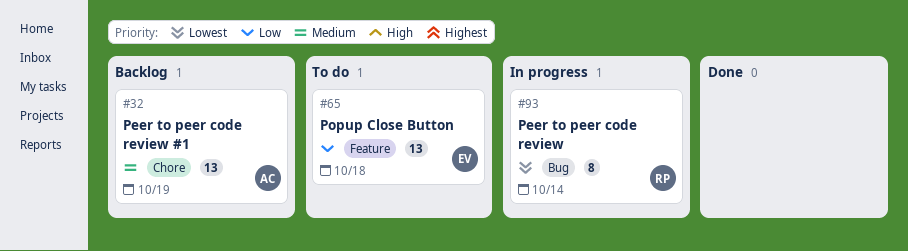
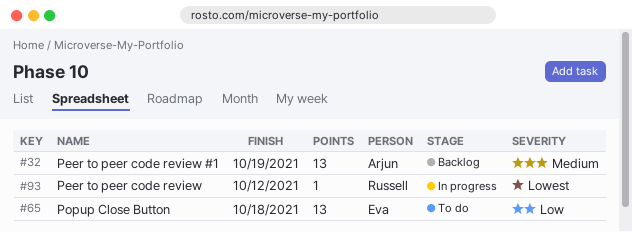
#93, estimate: 8 -> 1
#93, due: Oct 14 -> Oct 12

